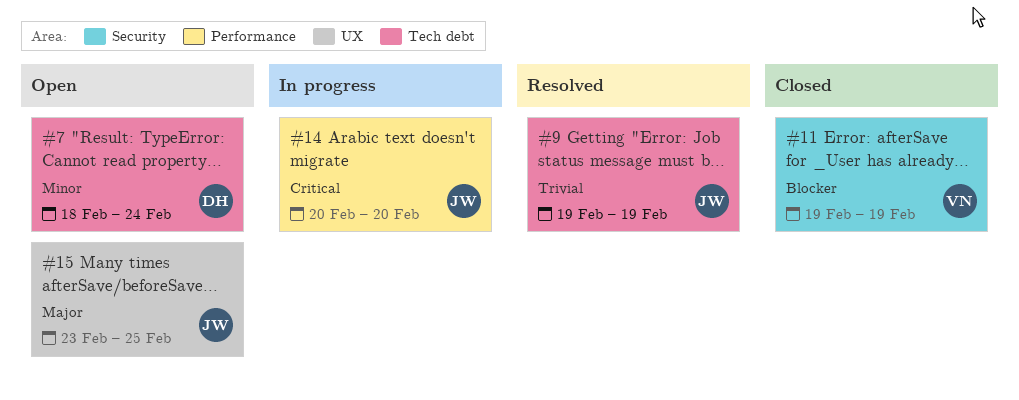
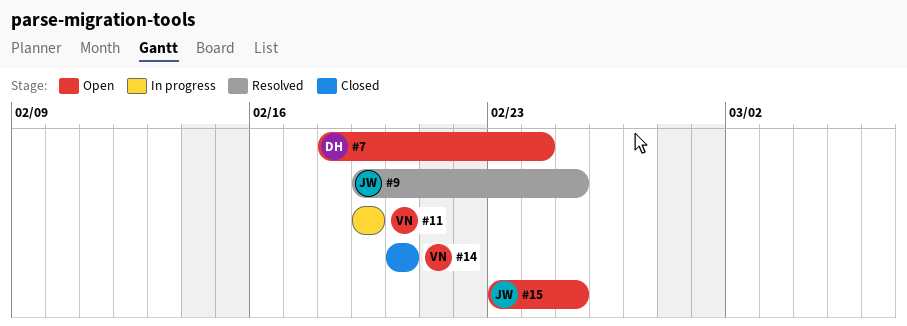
#9, due: Feb 19 -> Feb 25
#11, status: Closed -> In progress
#14, status: In progress -> Closed
#14, owner: JW -> VN

